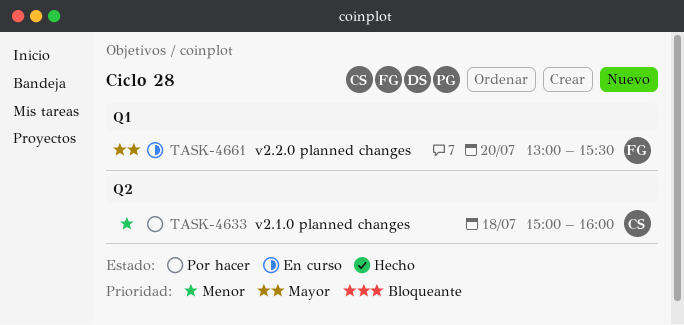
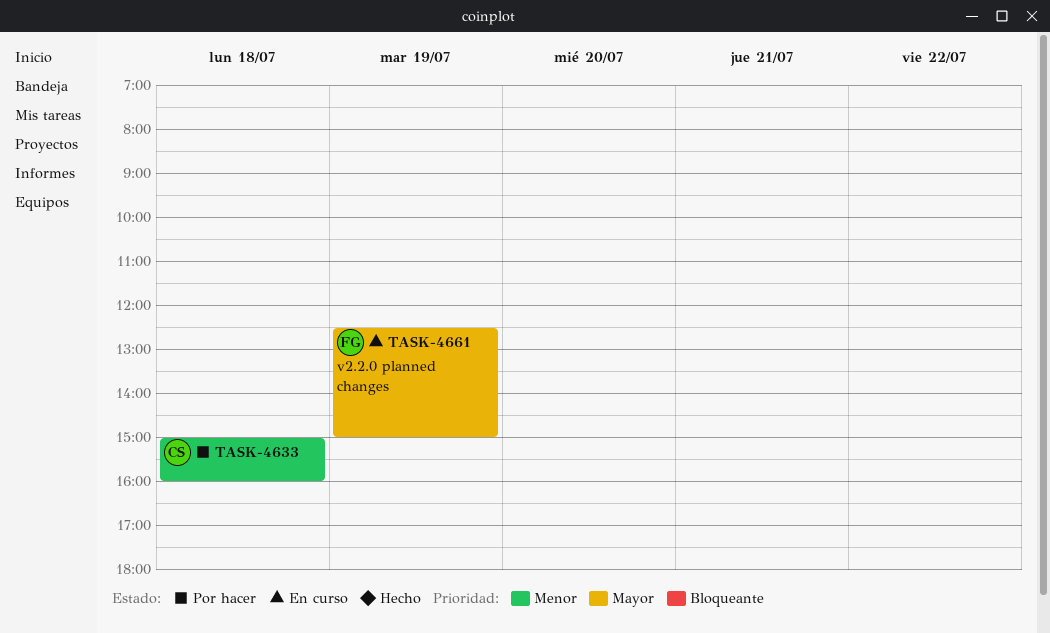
TASK-4661, day: Jul 20 -> Jul 19
TASK-4661, begins: 13:00 -> 12:30
TASK-4661, ends: 15:30 -> 15:00

